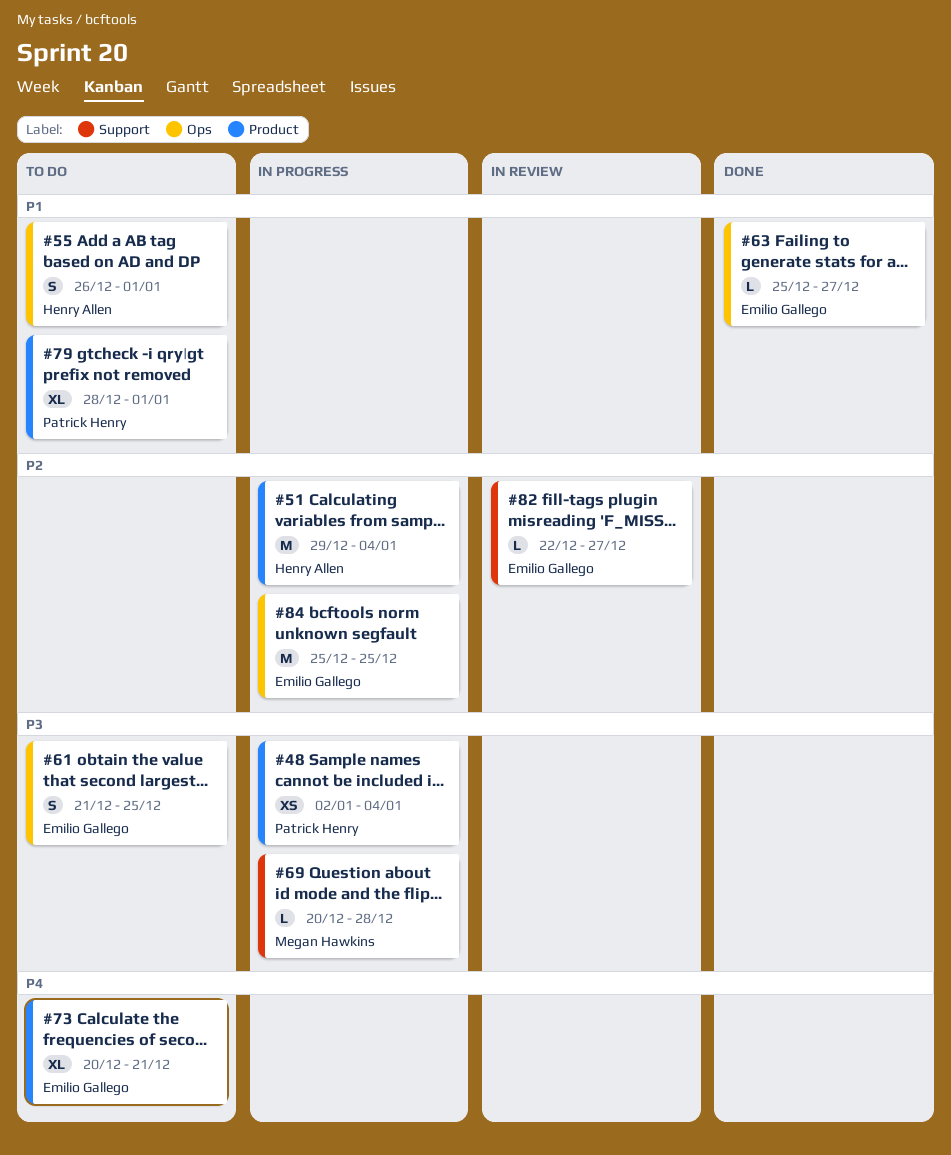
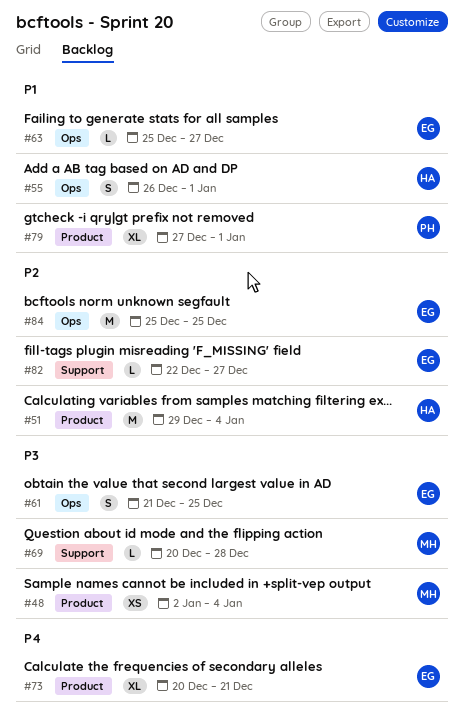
#48, owner: Patrick Henry -> Megan Hawkins
#79, start: Dec 28 -> Dec 27

